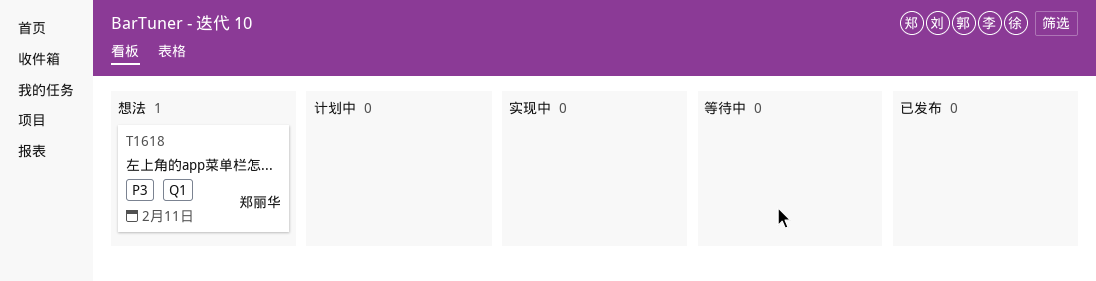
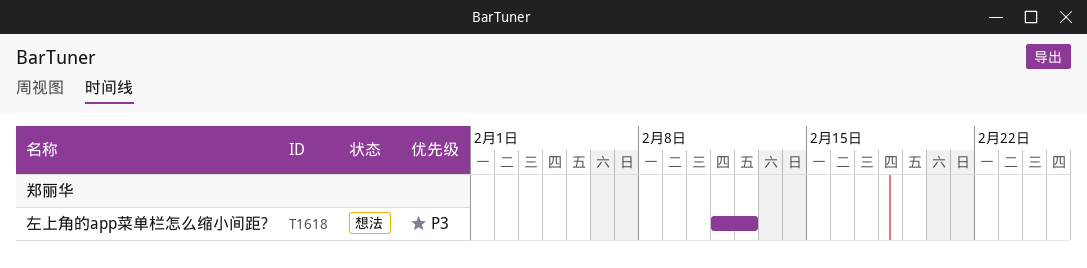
T1618, due: Feb 11 -> Feb 12

